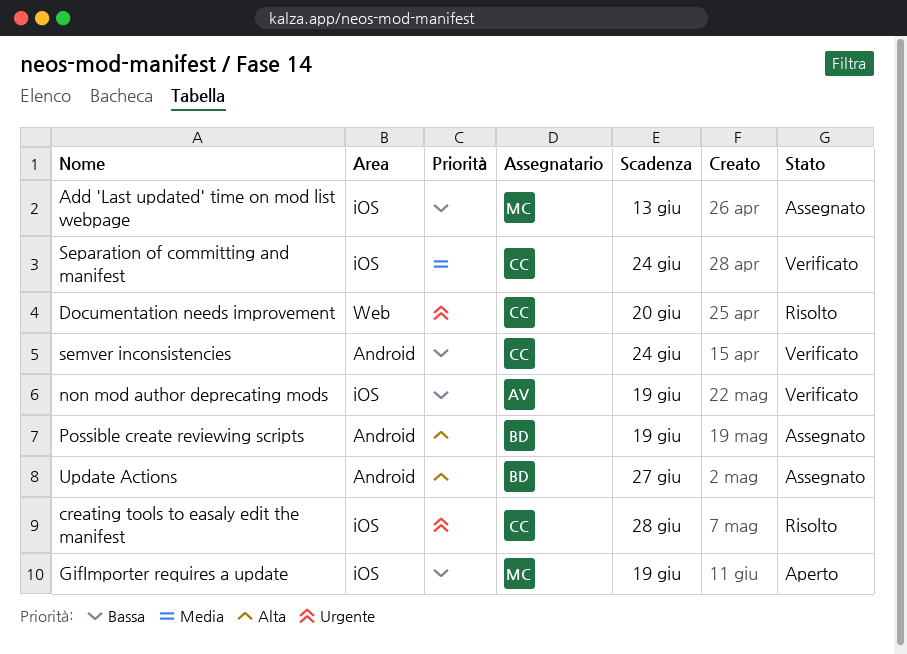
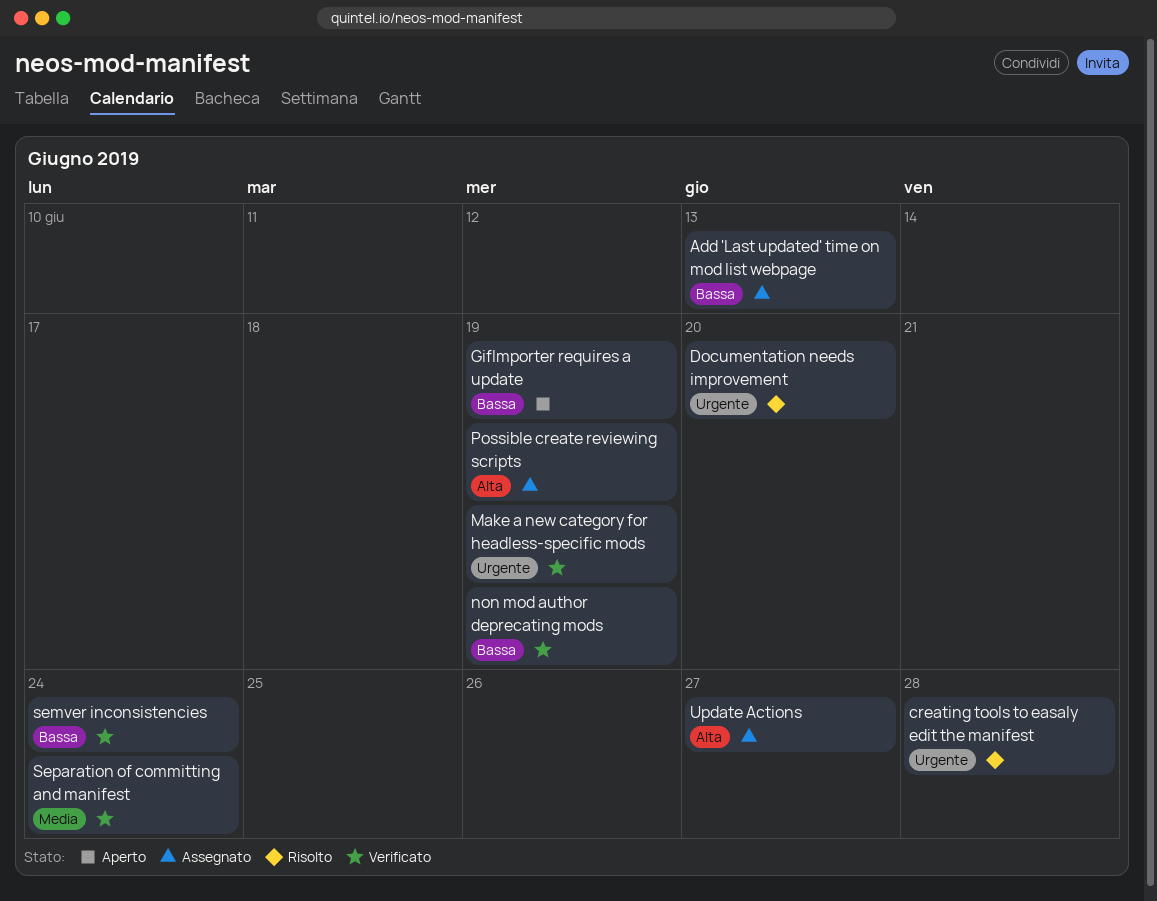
Make a new category for headless-specific mods: none -> present

